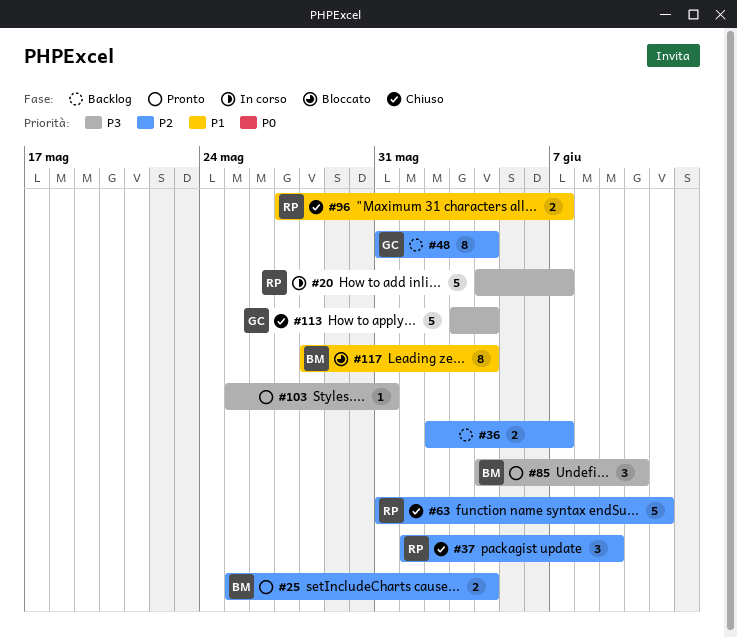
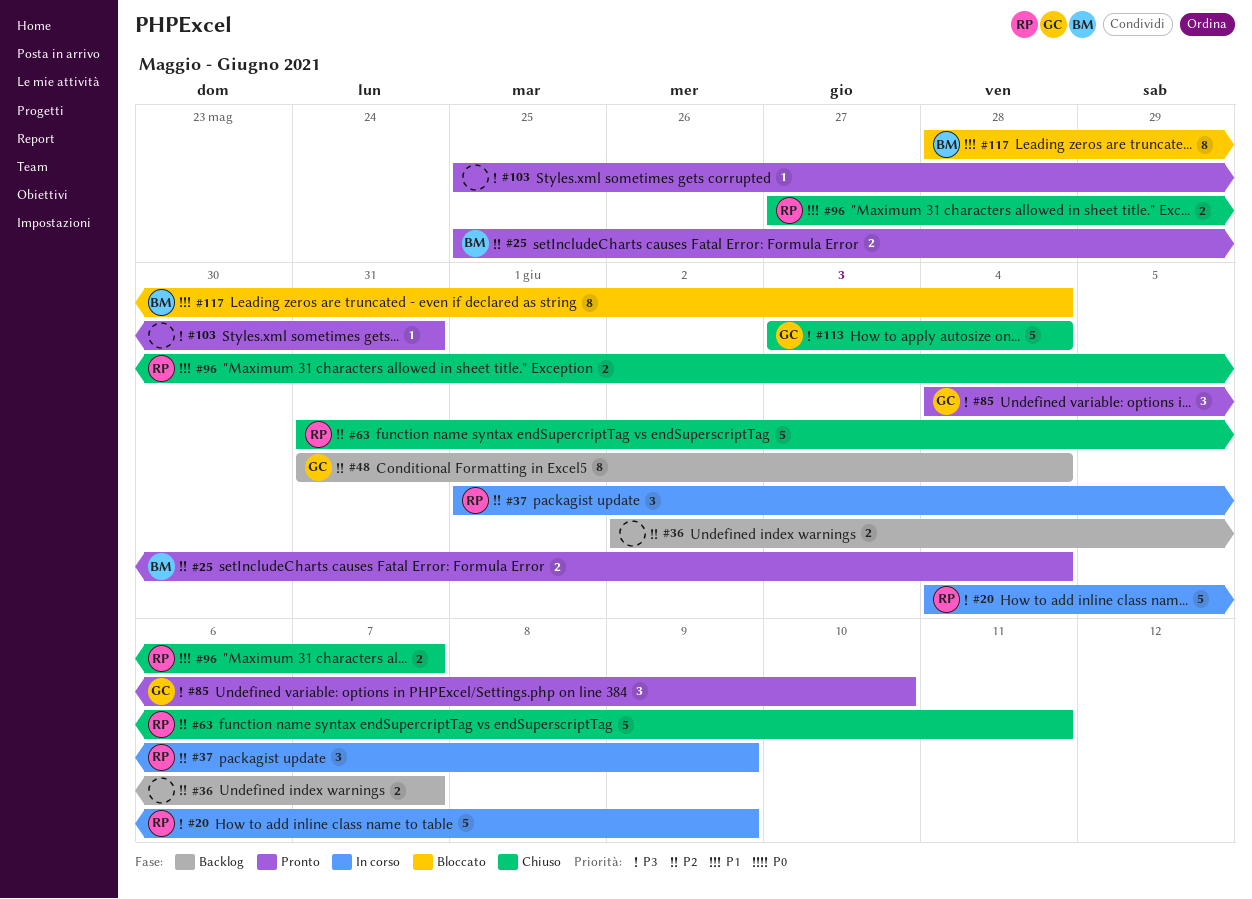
#20, due: Jun 7 -> Jun 9
#37, status: Chiuso -> In corso
#85, owner: BM -> GC

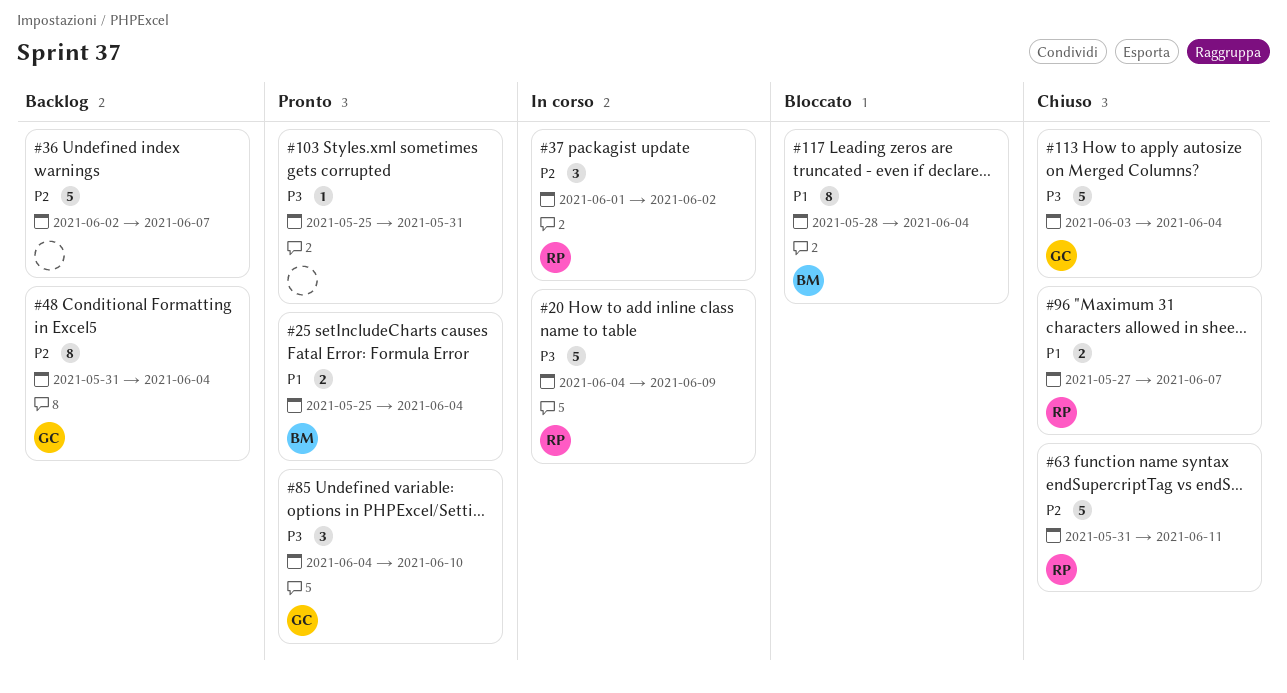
#25, priority: P2 -> P1
#36, estimate: 2 -> 5
#37, due: Jun 9 -> Jun 2

